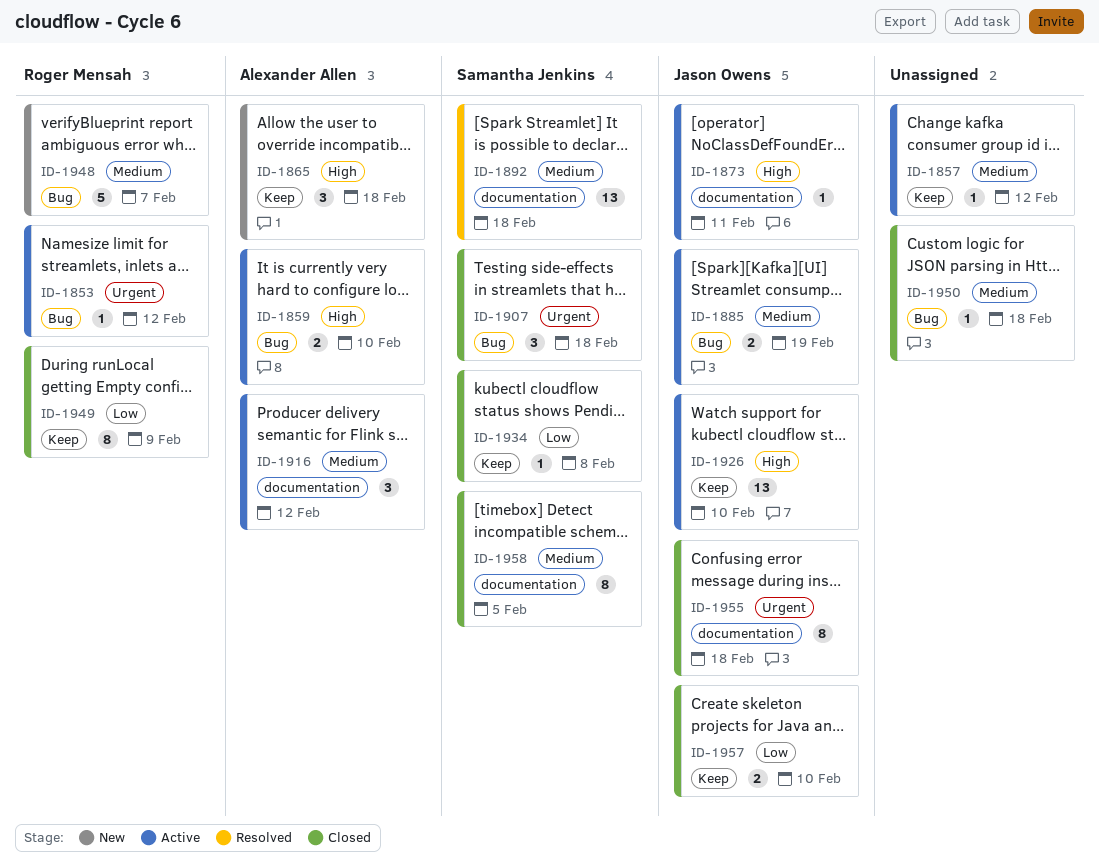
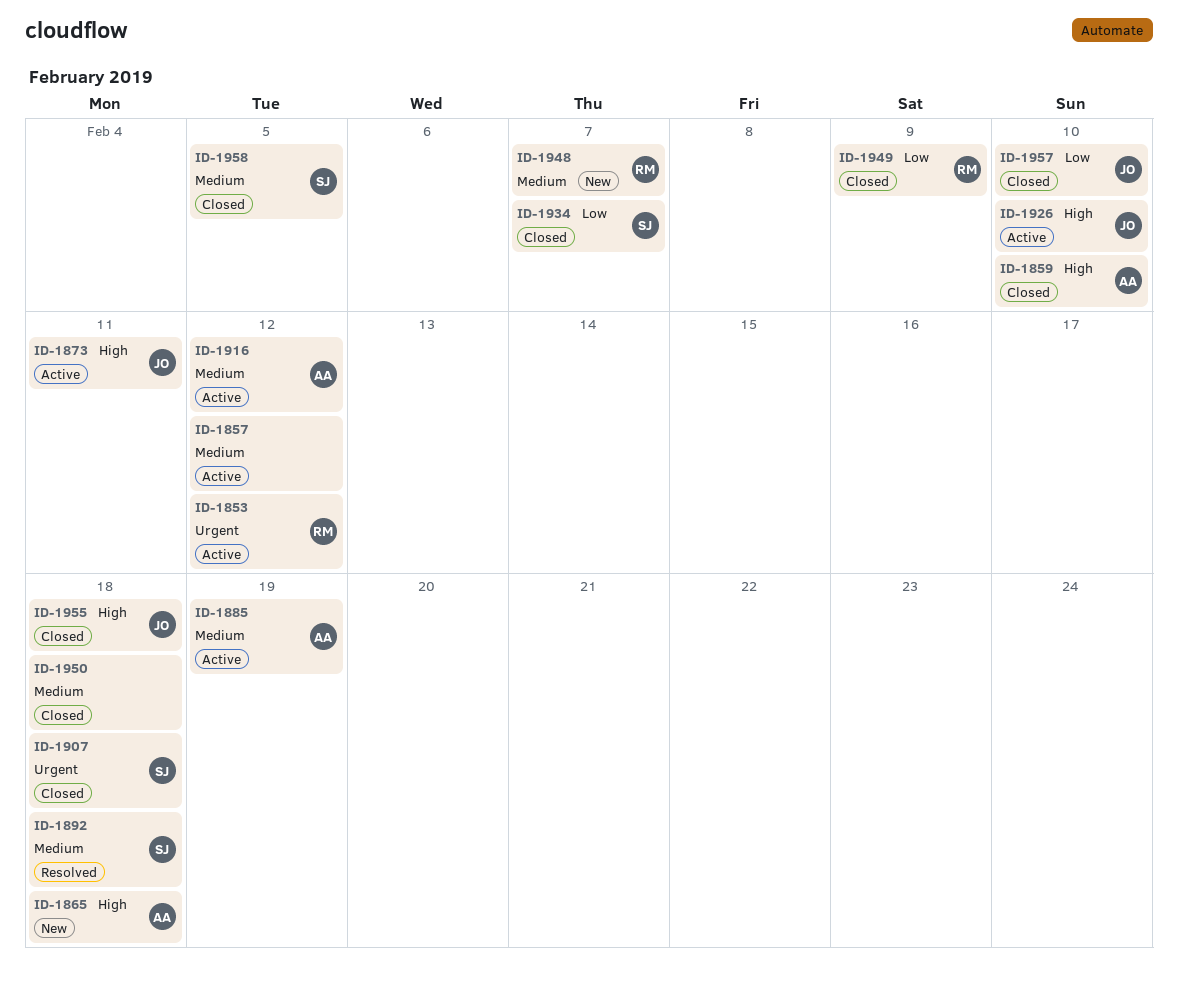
ID-1859, status: Active -> Closed
ID-1885, owner: Jason Owens -> Alexander Allen
ID-1934, due: Feb 8 -> Feb 7
ID-1955, priority: Urgent -> High

